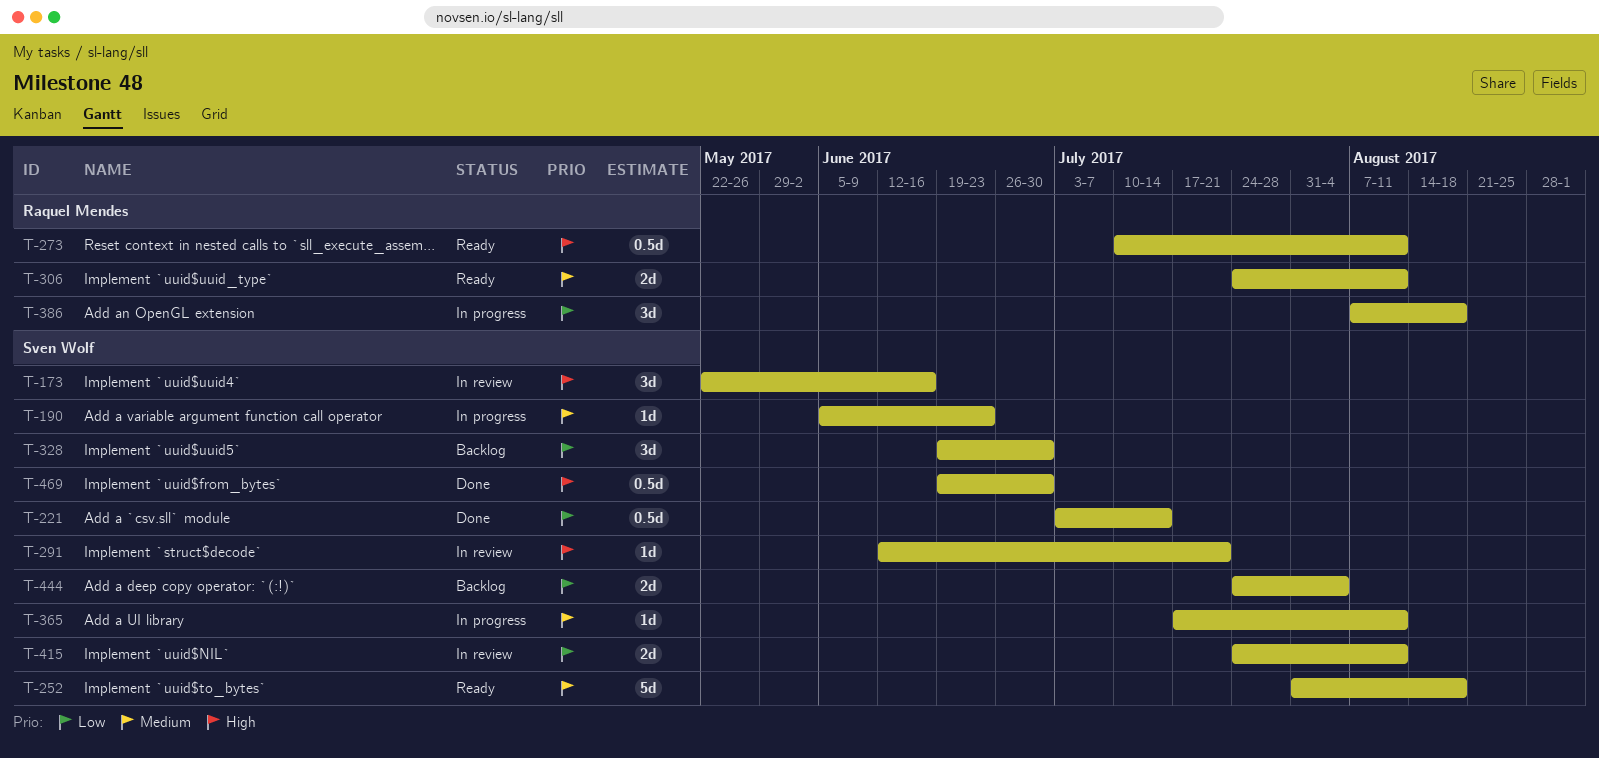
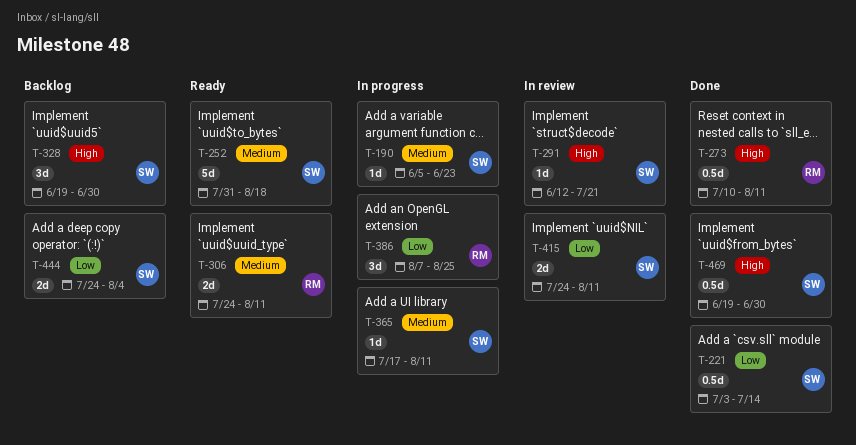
T-173: present -> none
T-273, status: Ready -> Done
T-328, priority: Low -> High
T-386, due: Aug 18 -> Aug 25

